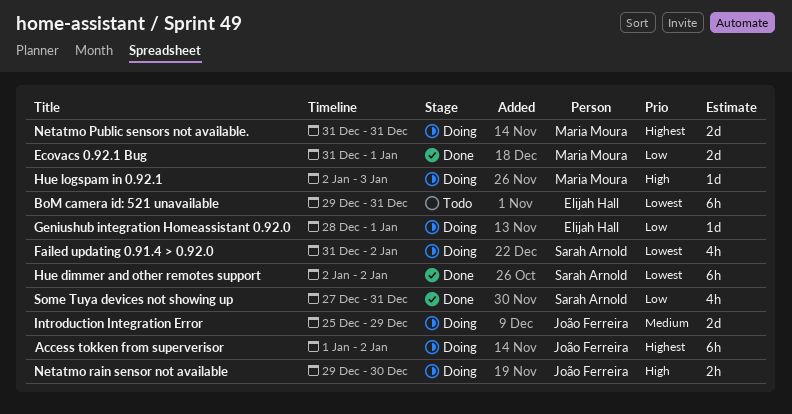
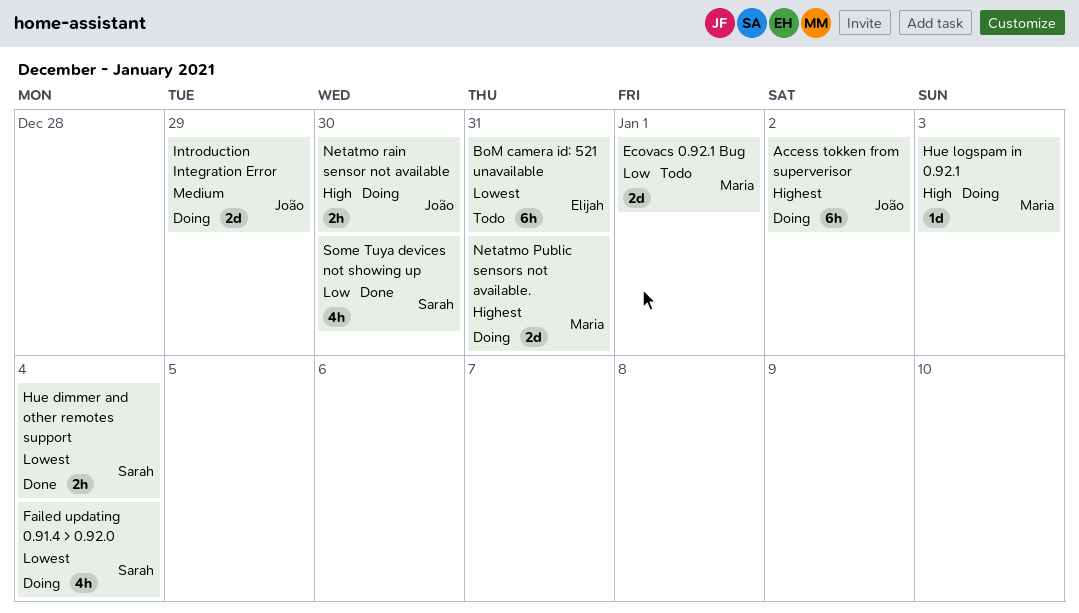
Ecovacs 0.92.1 Bug, status: Done -> Todo
Failed updating 0.91.4 > 0.92.0, due: Jan 2 -> Jan 4
Geniushub integration Homeassistant 0.92.0: present -> none
Hue dimmer and other remotes support, estimate: 6h -> 2h
Hue dimmer and other remotes support, due: Jan 2 -> Jan 4
Some Tuya devices not showing up, due: Dec 31 -> Dec 30

